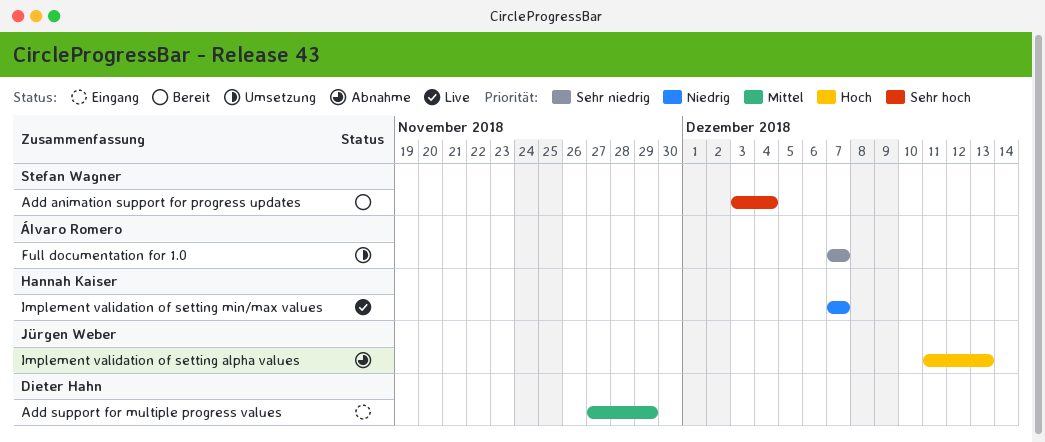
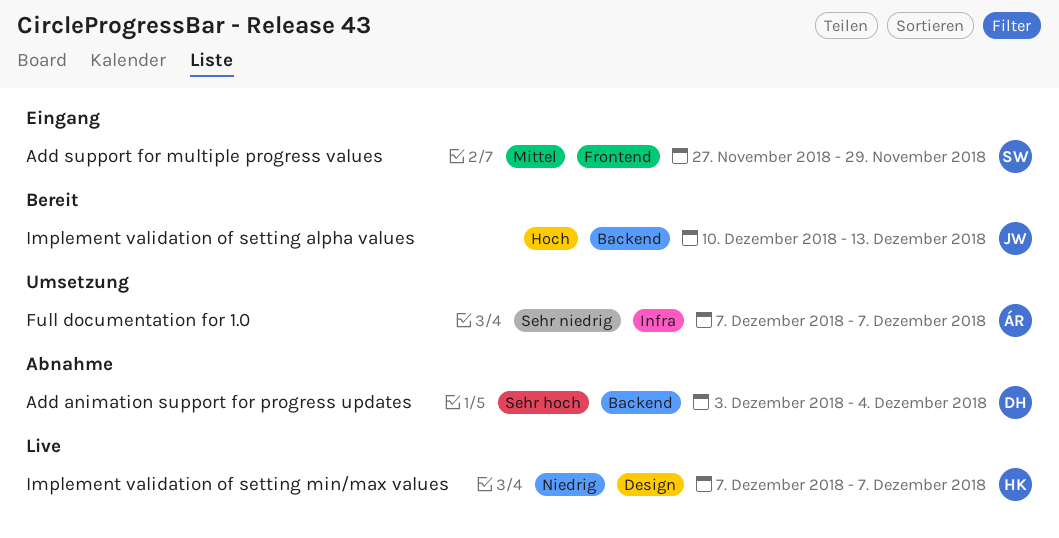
Add animation support for progress updates, status: Bereit -> Abnahme
Add animation support for progress updates, owner: Stefan Wagner -> Dieter Hahn
Add support for multiple progress values, owner: Dieter Hahn -> Stefan Wagner
Implement validation of setting alpha values, status: Abnahme -> Bereit
Implement validation of setting alpha values, start: Dec 11 -> Dec 10

